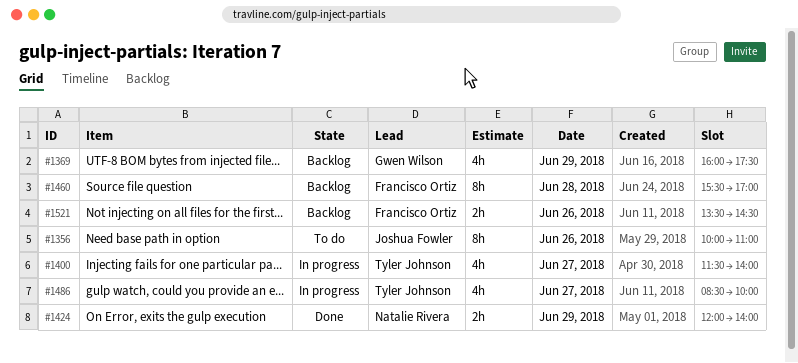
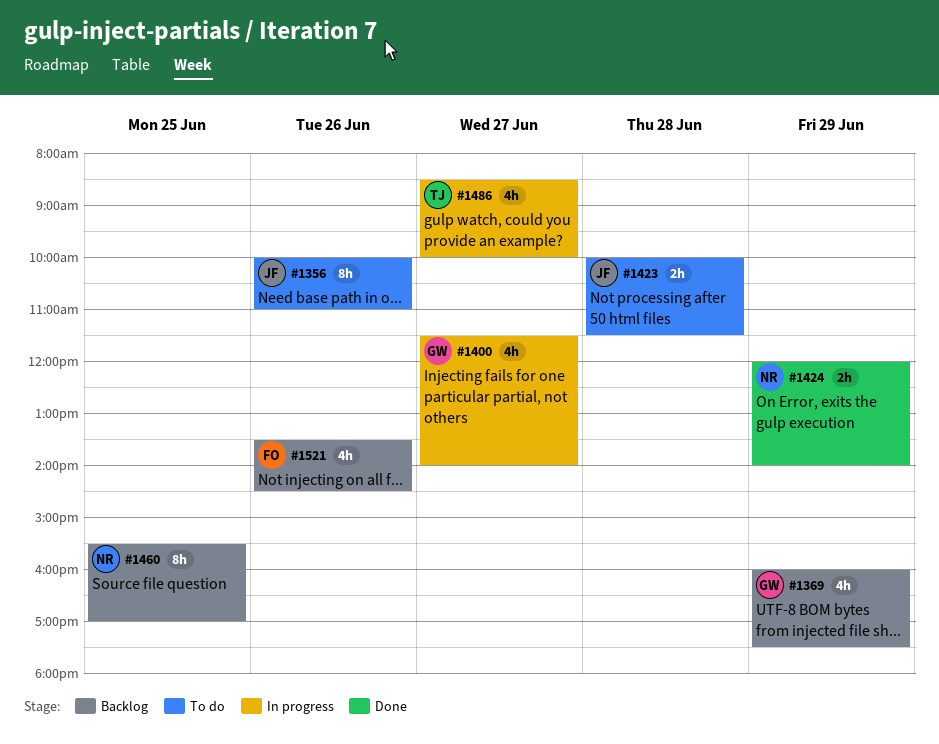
#1400, owner: Tyler Johnson -> Gwen Wilson
#1423: none -> present
#1460, owner: Francisco Ortiz -> Natalie Rivera
#1460, day: Jun 28 -> Jun 25
#1521, estimate: 2h -> 4h

